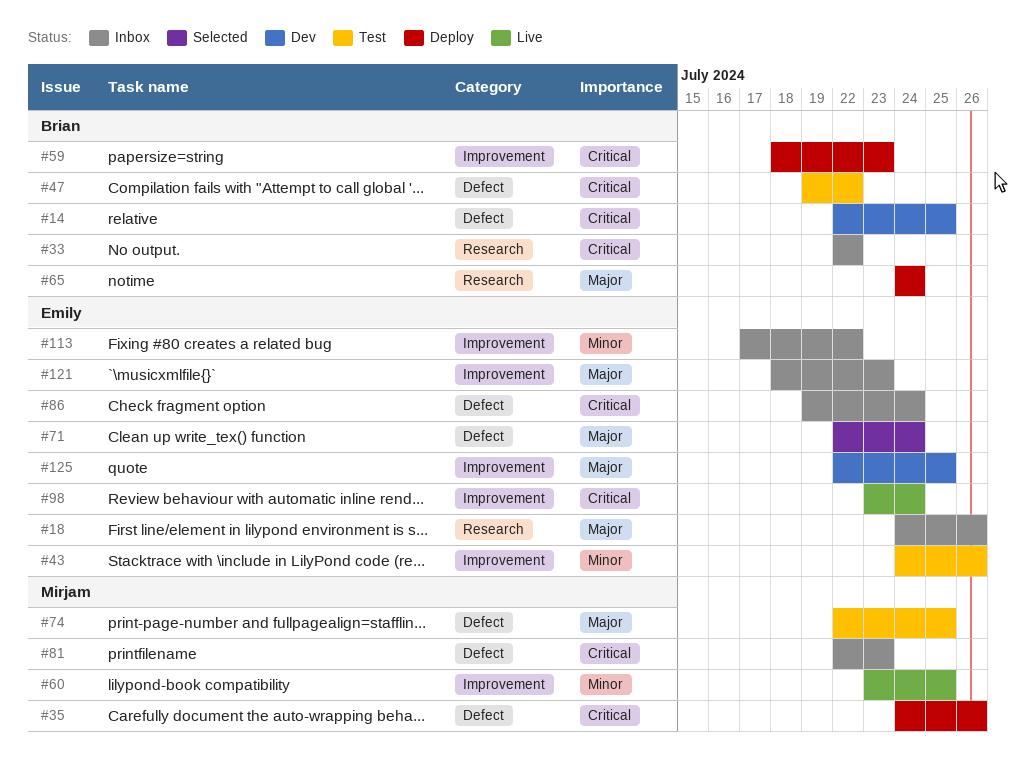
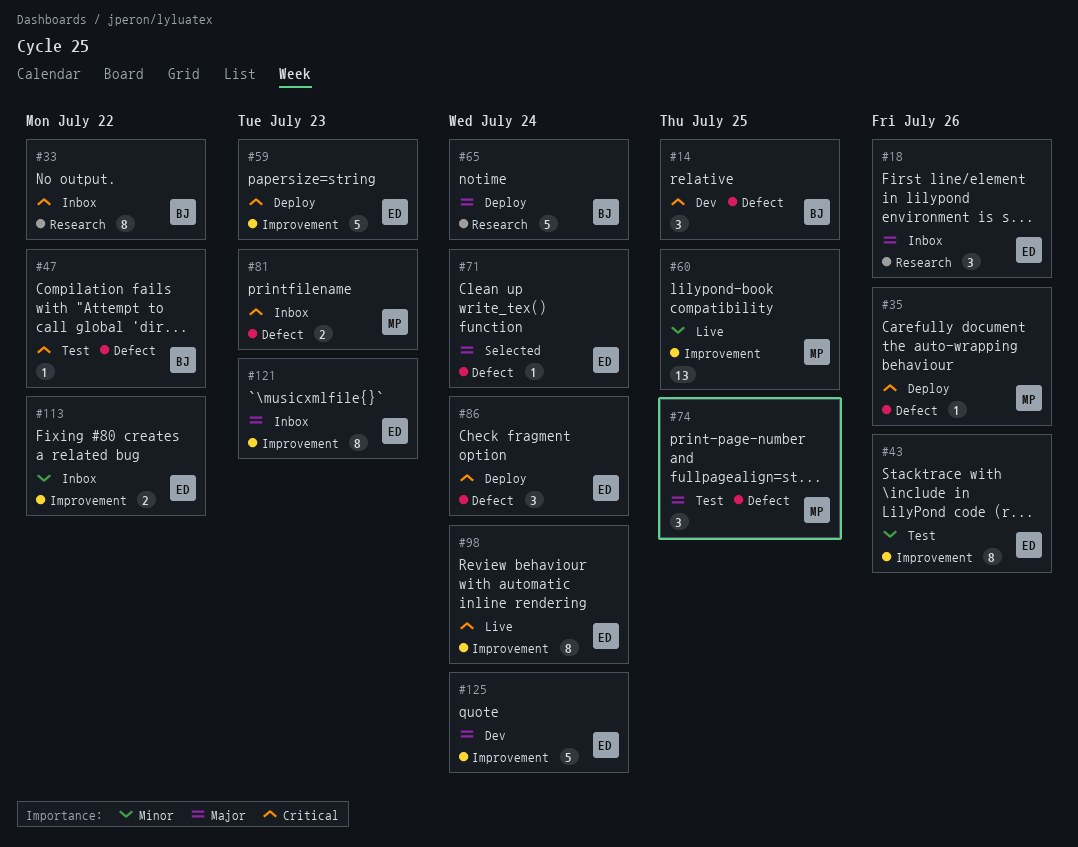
#59, owner: Brian -> Emily
#86, status: Inbox -> Deploy
#125, due: Jul 25 -> Jul 24

